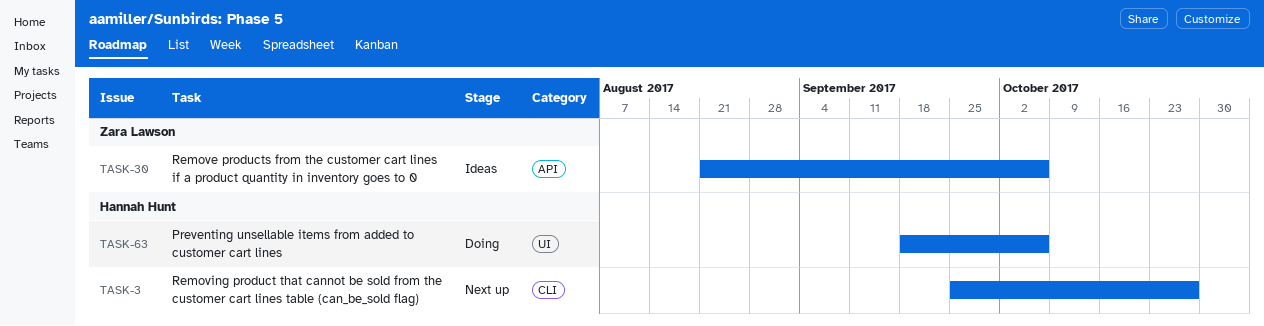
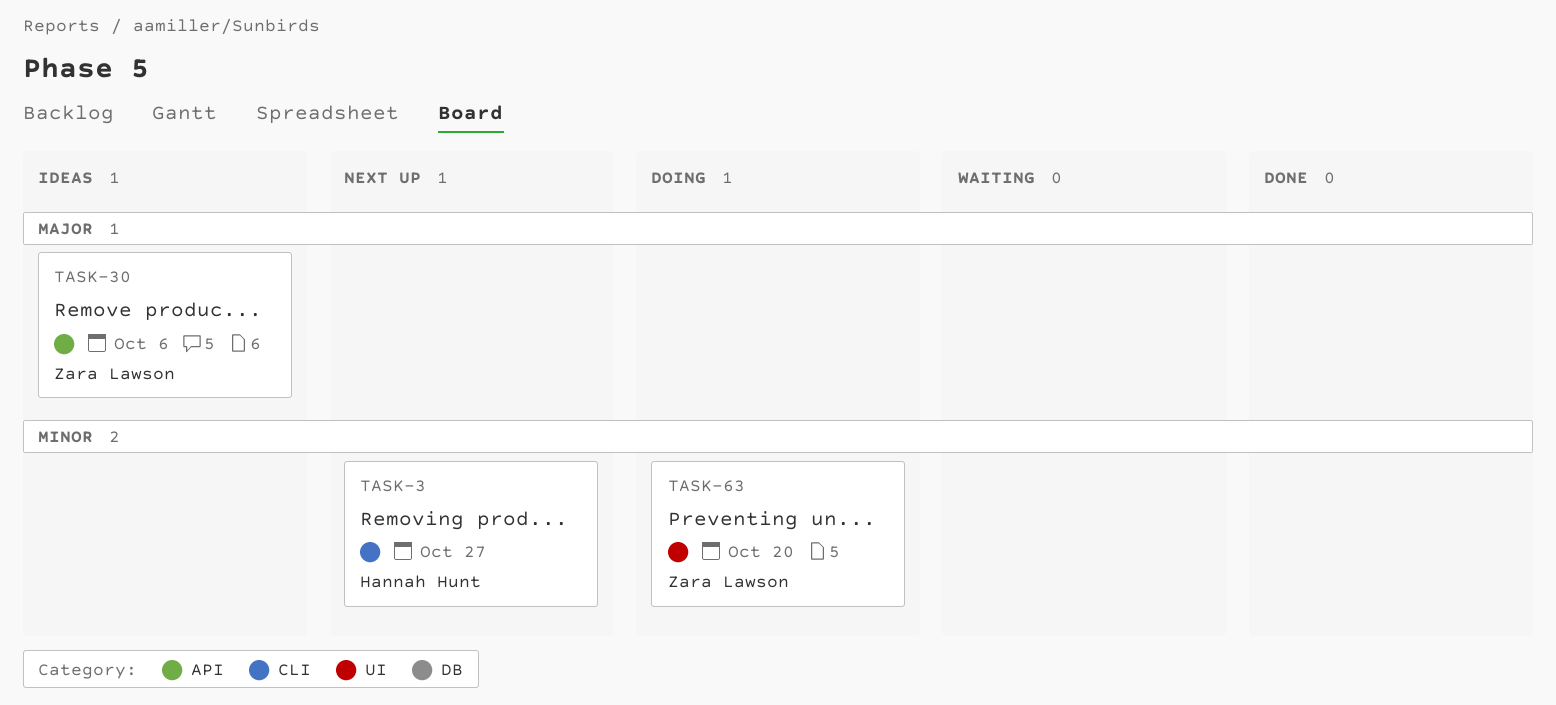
TASK-63, owner: Hannah Hunt -> Zara Lawson
TASK-63, due: Oct 6 -> Oct 20

